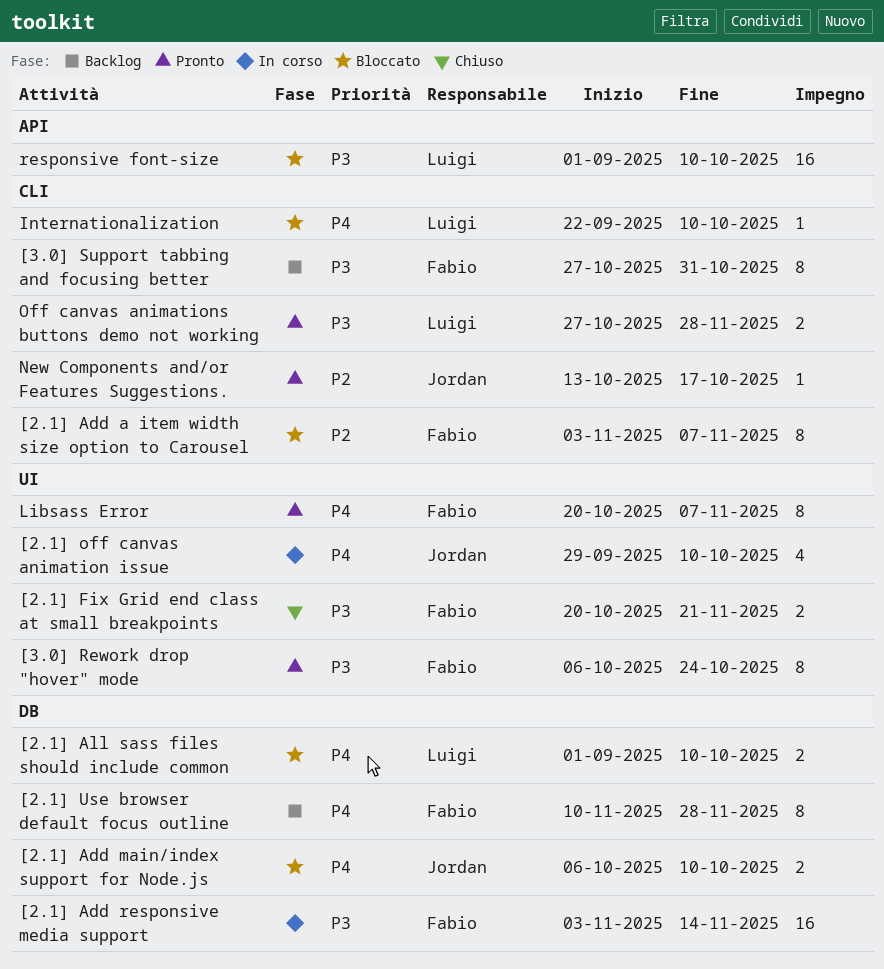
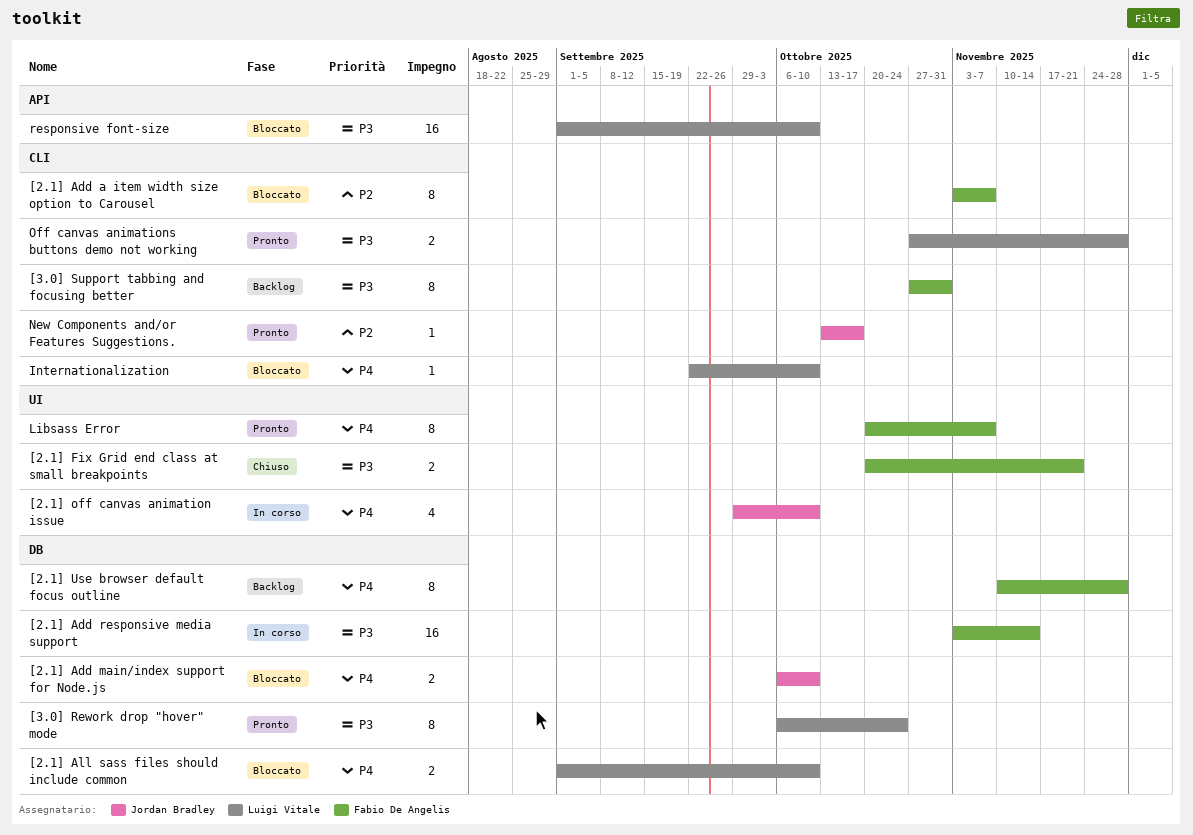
[3.0] Rework drop "hover" mode, owner: Fabio De Angelis -> Luigi Vitale
[3.0] Rework drop "hover" mode, label: UI -> DB

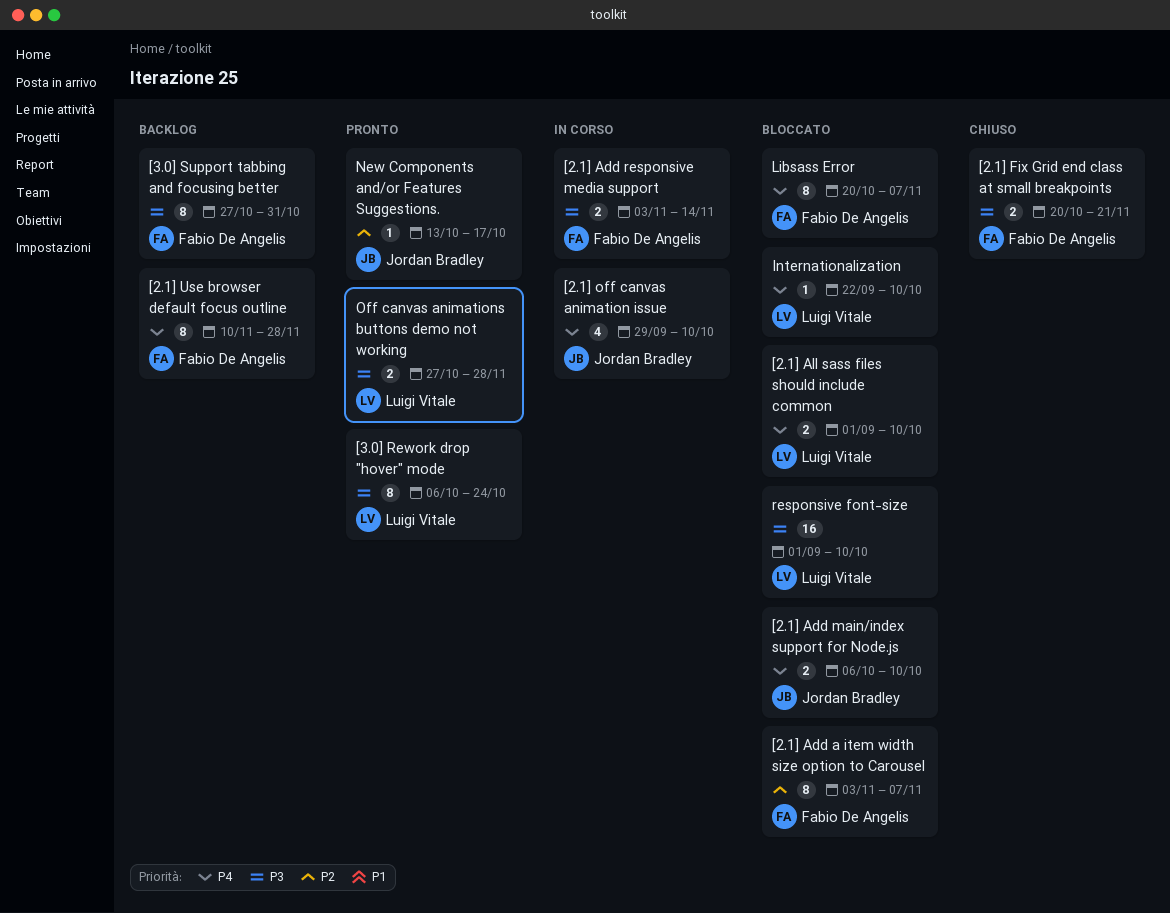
[2.1] Add responsive media support, estimate: 16 -> 2
Libsass Error, status: Pronto -> Bloccato

